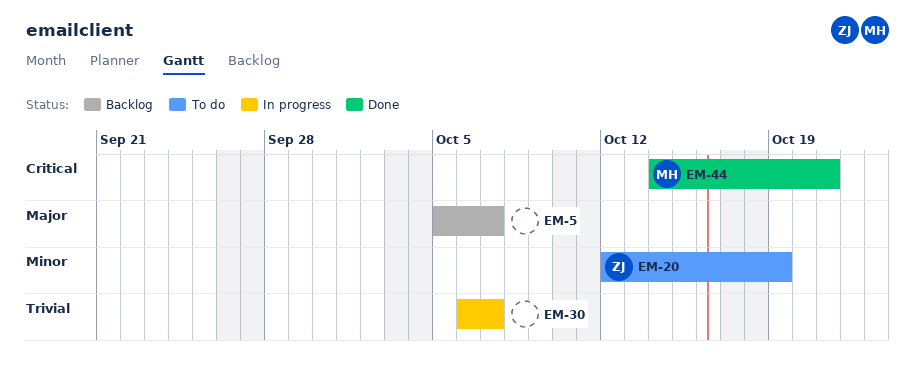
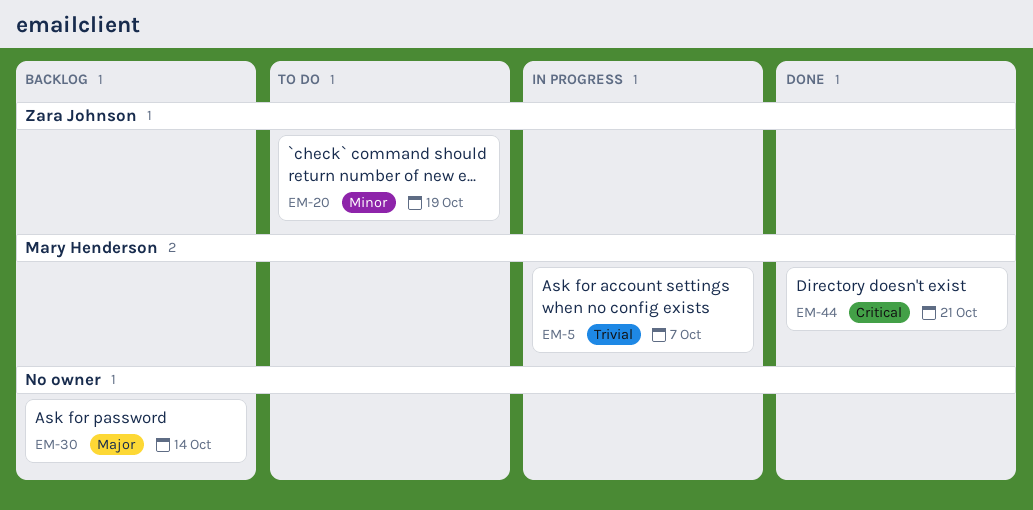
EM-5, status: Backlog -> In progress
EM-5, owner: none -> Mary Henderson
EM-5, priority: Major -> Trivial
EM-30, status: In progress -> Backlog
EM-30, priority: Trivial -> Major
EM-30, due: Oct 7 -> Oct 14

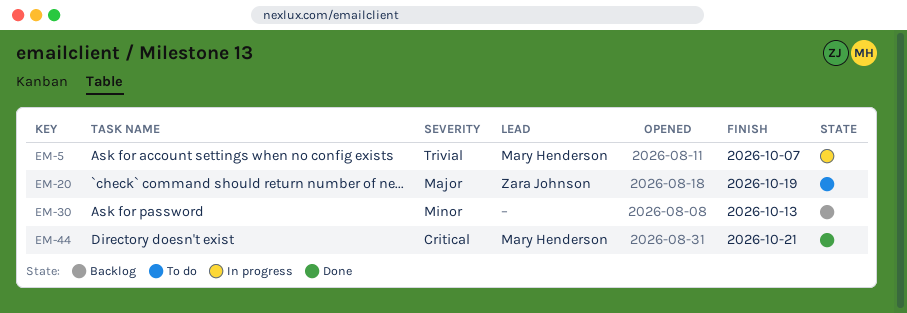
EM-20, priority: Minor -> Major
EM-30, priority: Major -> Minor
EM-30, due: Oct 14 -> Oct 13

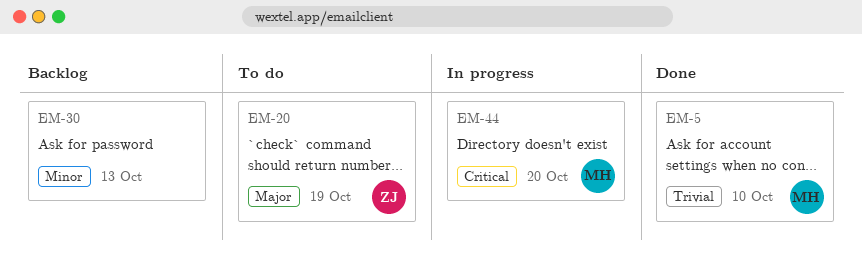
EM-5, status: In progress -> Done
EM-5, due: Oct 7 -> Oct 10
EM-44, status: Done -> In progress
EM-44, due: Oct 21 -> Oct 20

